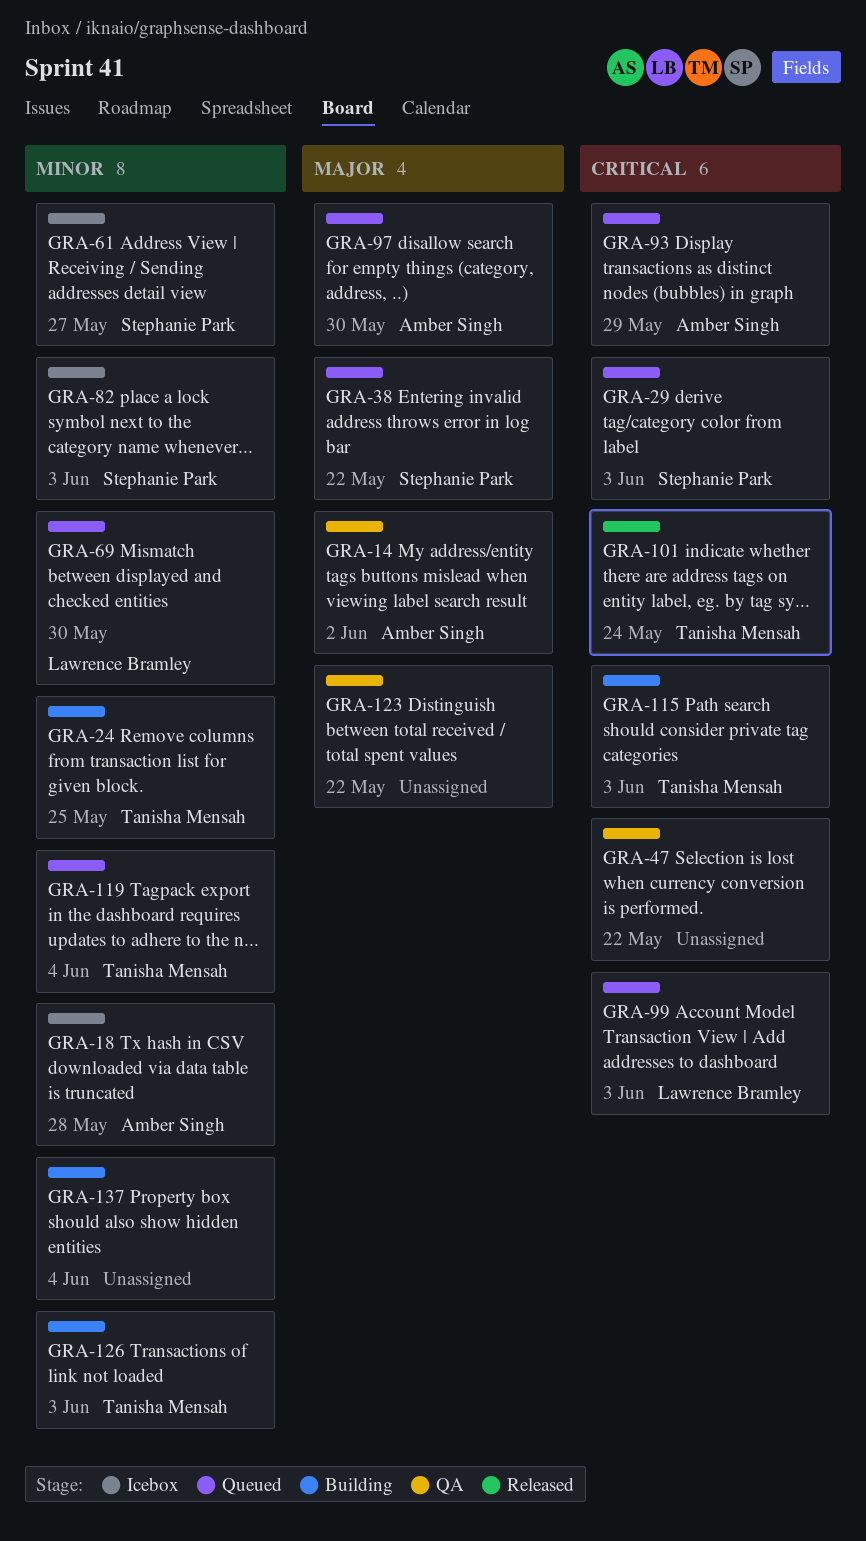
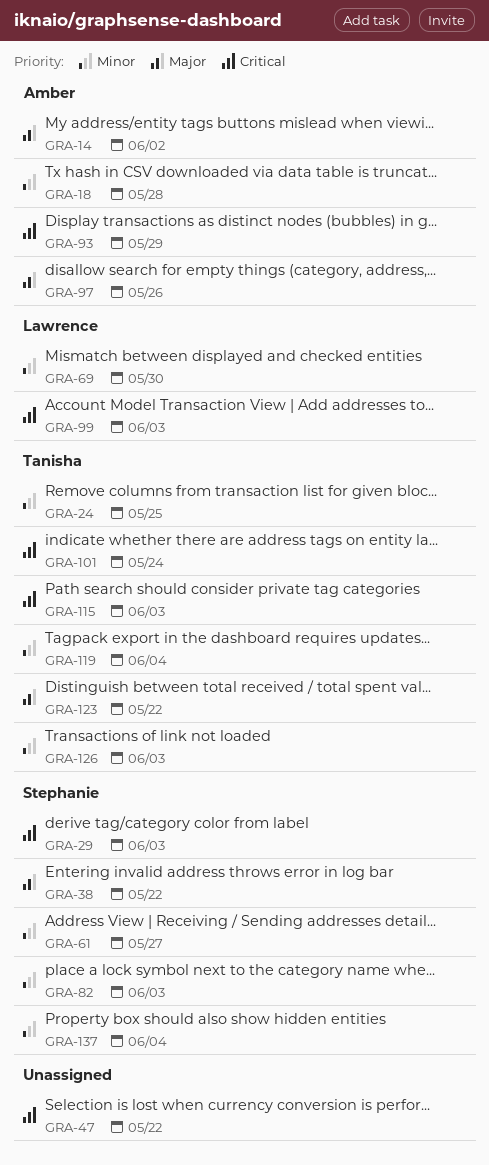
GRA-97, due: May 30 -> May 26
GRA-123, owner: none -> Tanisha Mensah
GRA-137, owner: none -> Stephanie Park

